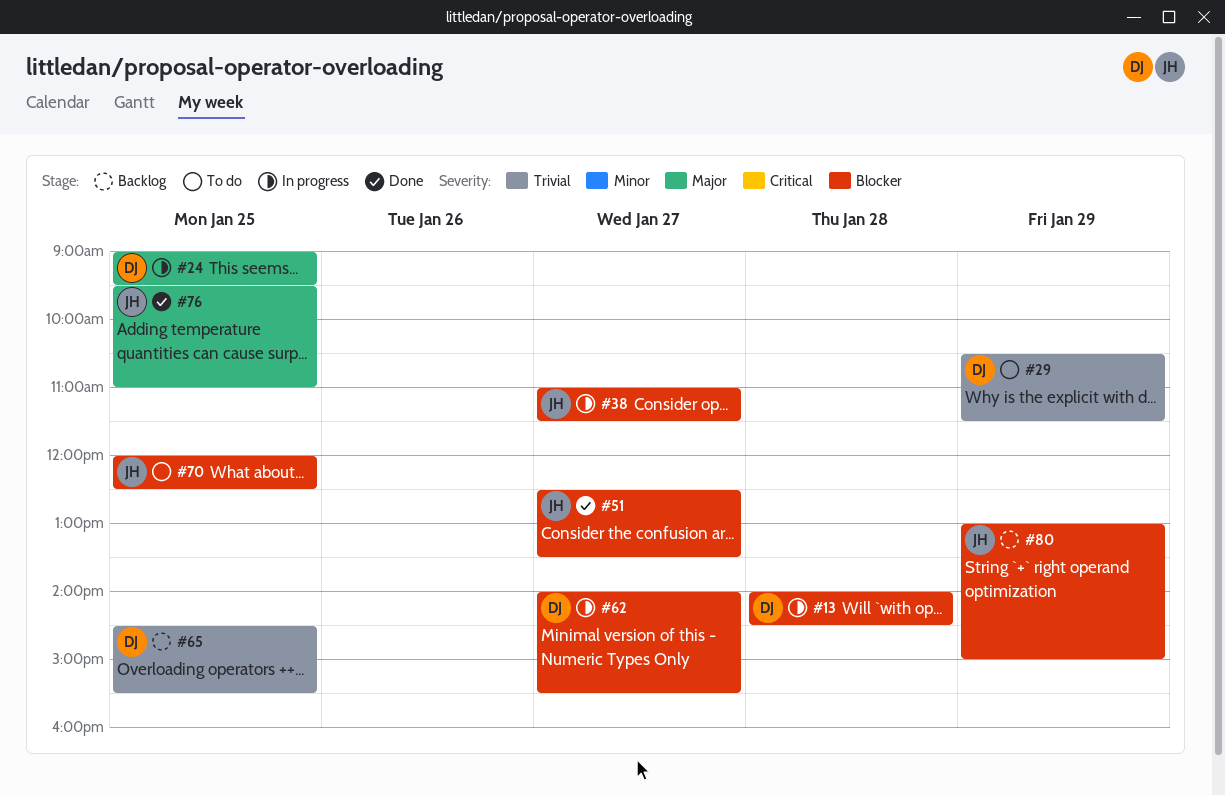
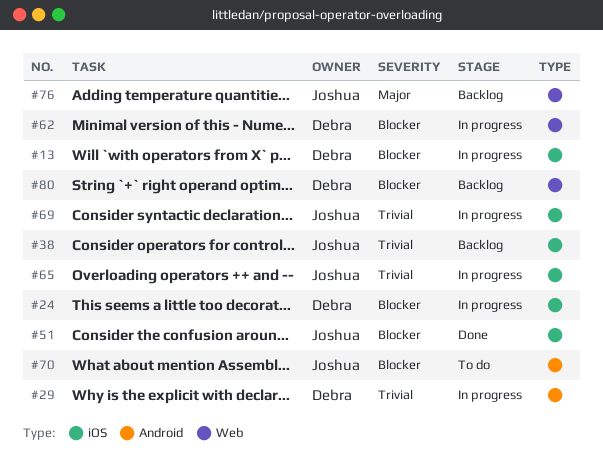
#24, priority: Major -> Blocker
#29, status: To do -> In progress
#38, status: In progress -> Backlog
#38, priority: Blocker -> Trivial
#65, status: Backlog -> In progress
#65, owner: Debra -> Joshua
#69: none -> present
#76, status: Done -> Backlog
#80, owner: Joshua -> Debra

